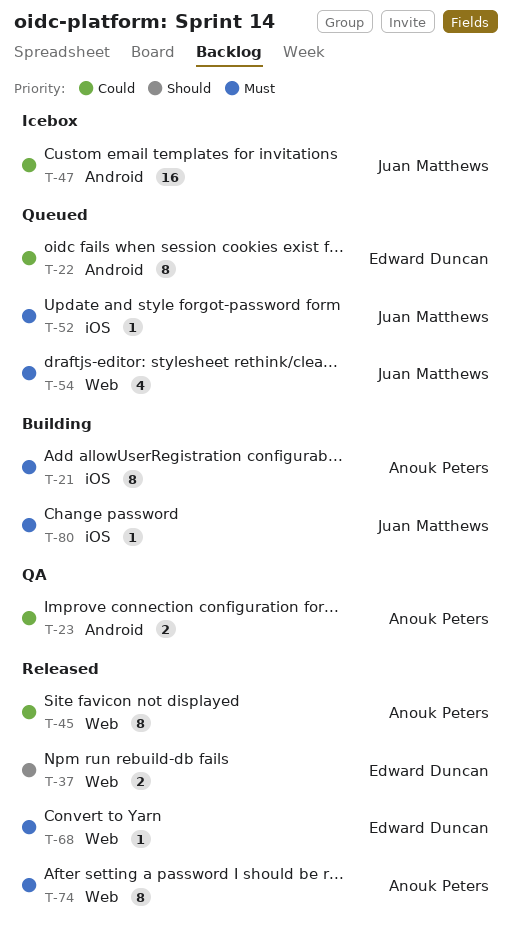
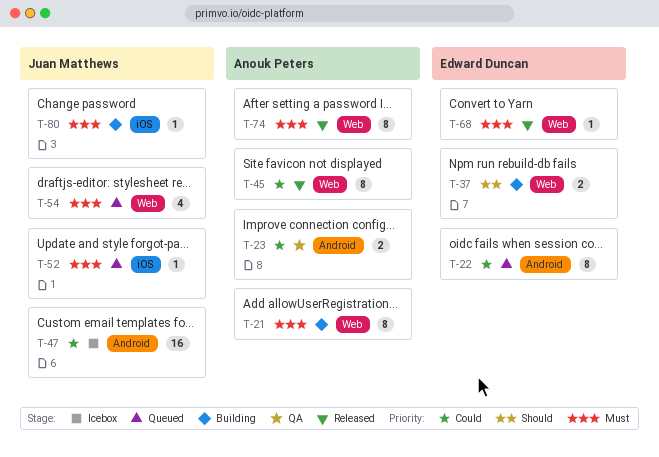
T-21, label: iOS -> Web
T-37, status: Released -> Building

